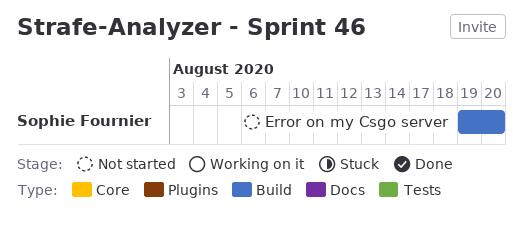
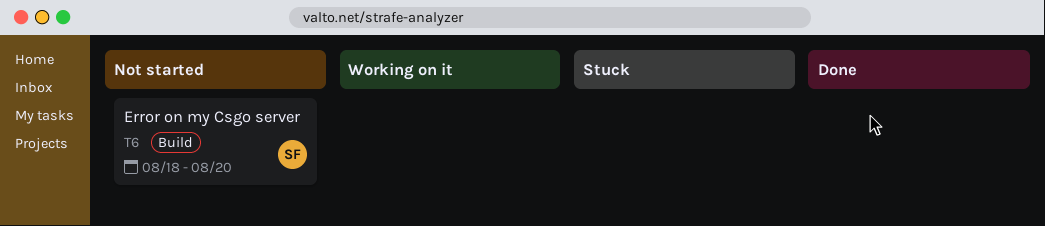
Error on my Csgo server, start: Aug 19 -> Aug 18

